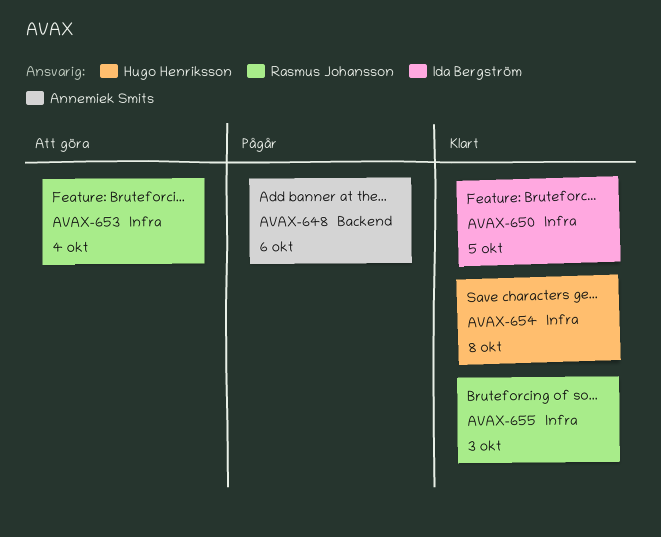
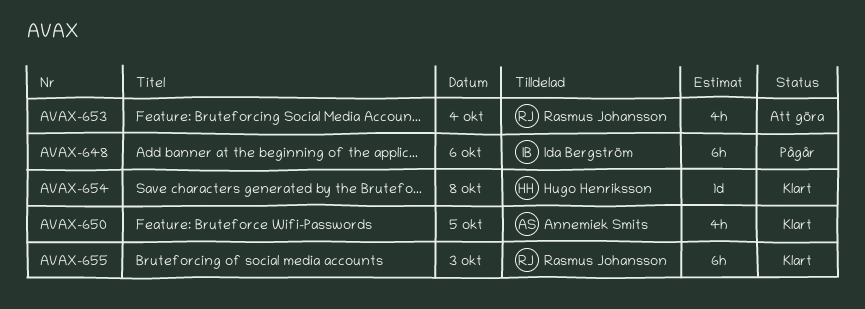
AVAX-648, owner: Annemiek Smits -> Ida Bergström
AVAX-650, owner: Ida Bergström -> Annemiek Smits

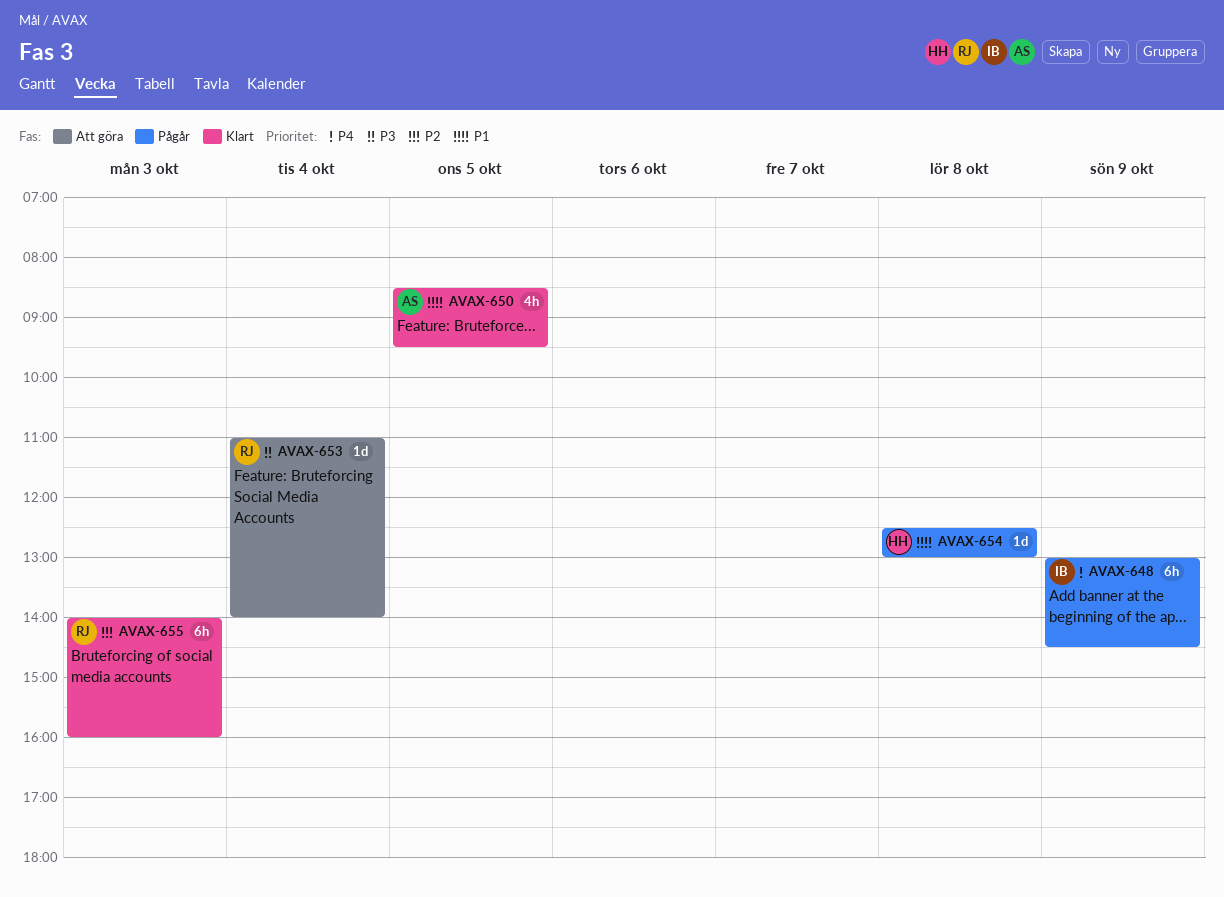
AVAX-648, day: Oct 6 -> Oct 9
AVAX-653, estimate: 4h -> 1d
AVAX-654, status: Klart -> Pågår

